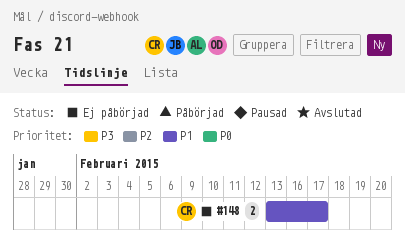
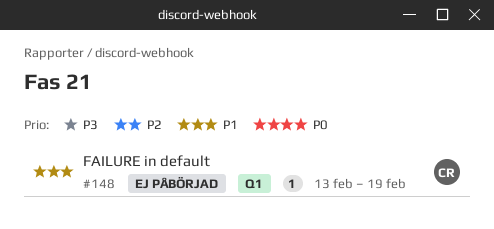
#148, estimate: 2 -> 1
#148, due: Feb 17 -> Feb 19

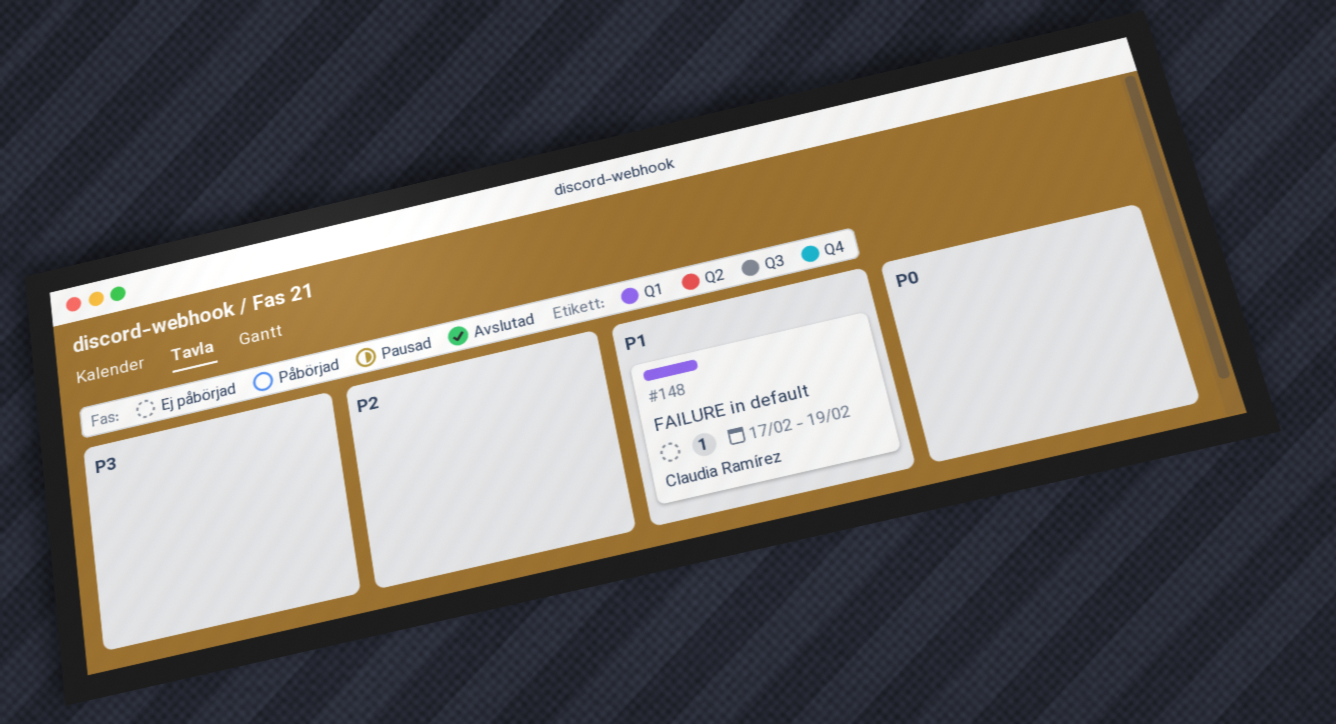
#148, start: Feb 13 -> Feb 17

